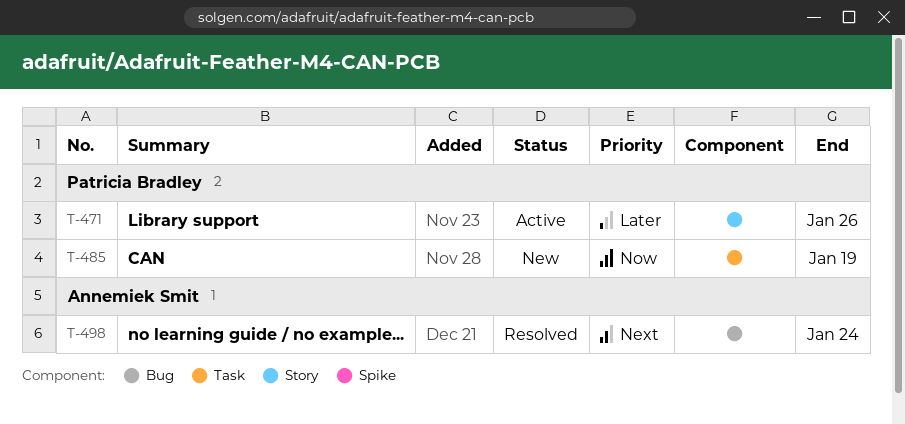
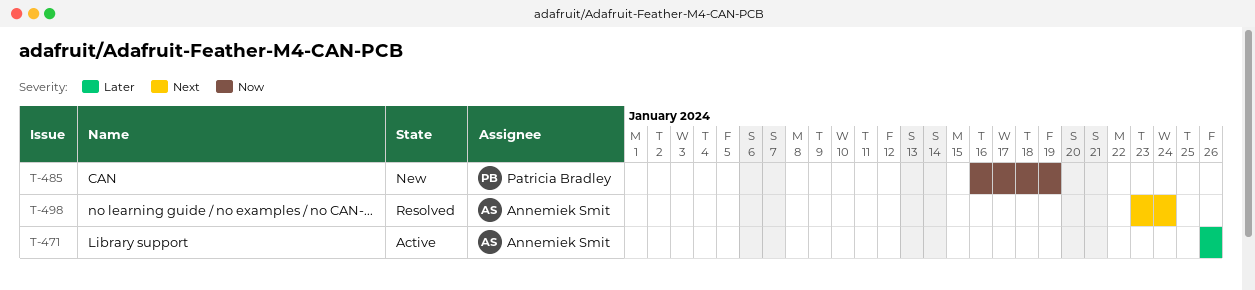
T-471, owner: Patricia Bradley -> Annemiek Smit

